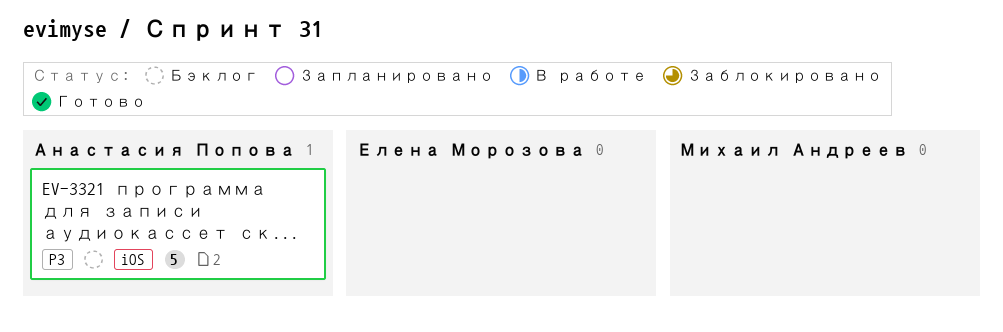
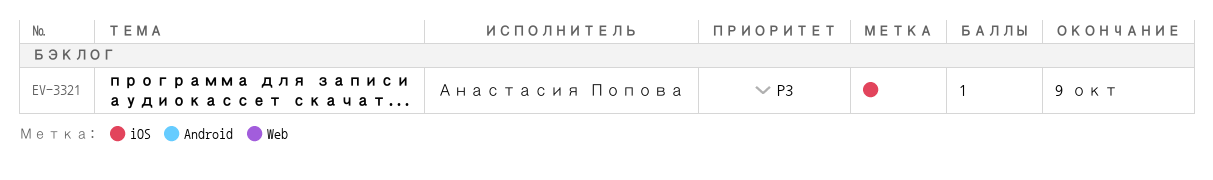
EV-3321, estimate: 5 -> 1

